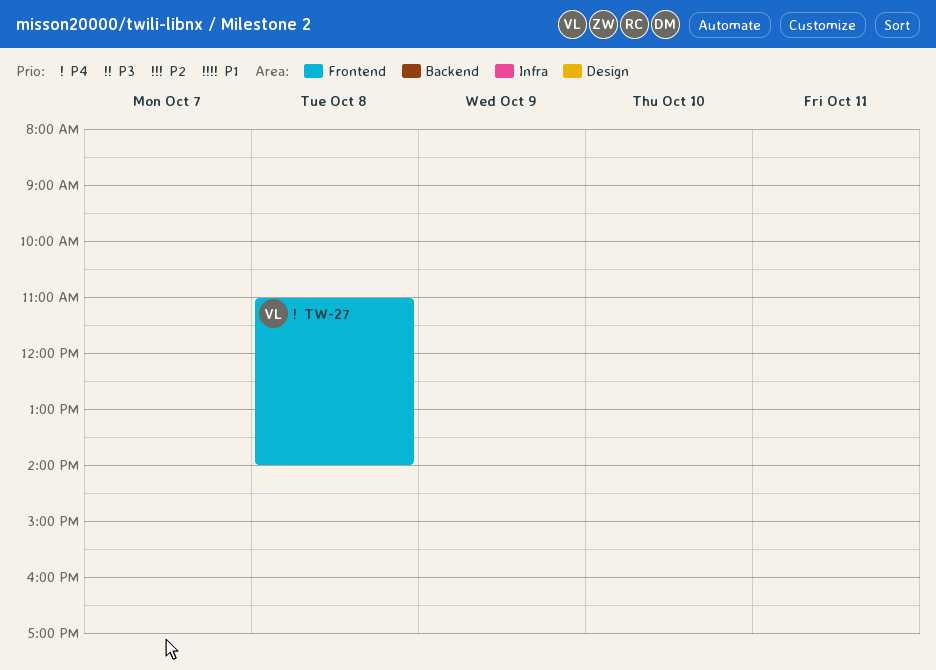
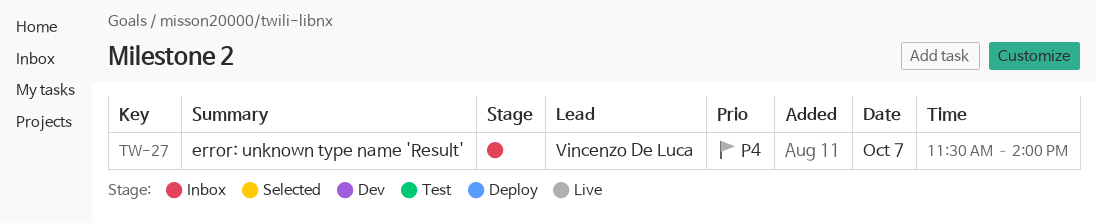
TW-27, day: Oct 8 -> Oct 7
TW-27, begins: 11:00 -> 11:30

